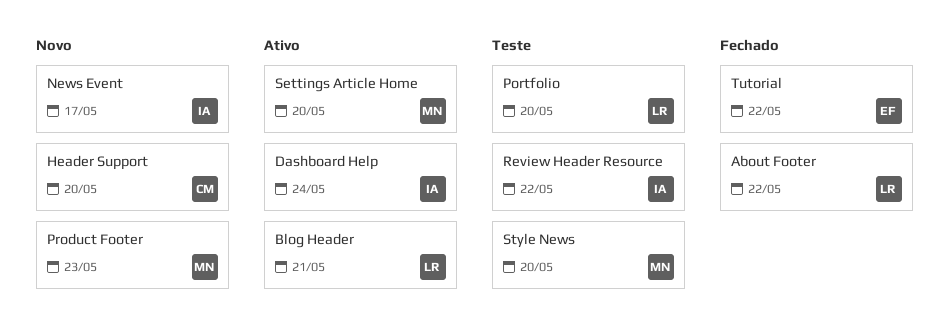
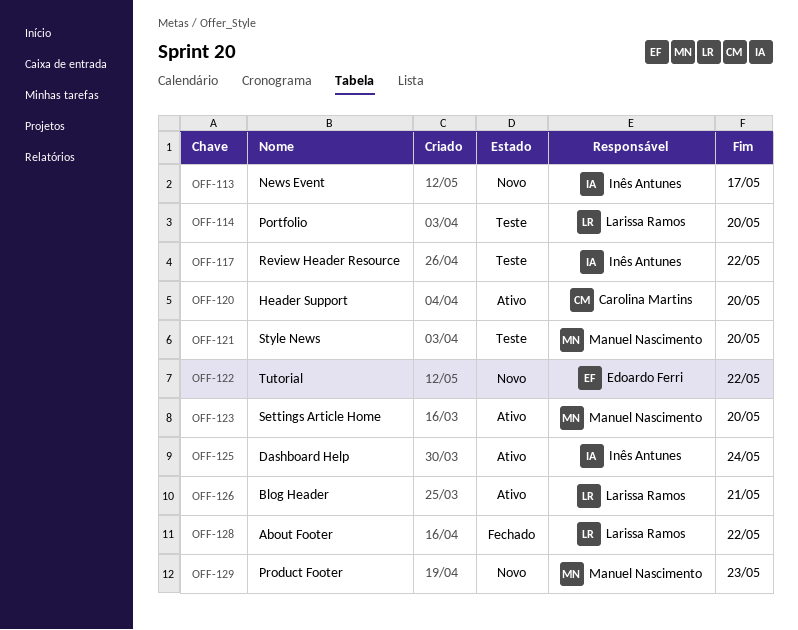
Header Support, status: Novo -> Ativo
Tutorial, status: Fechado -> Novo

